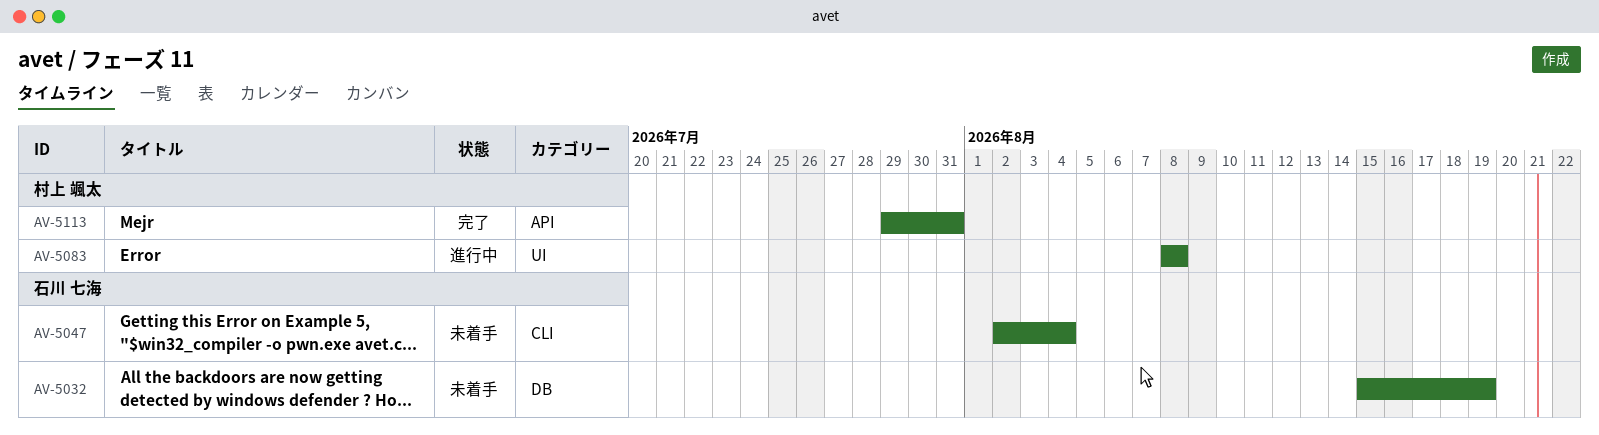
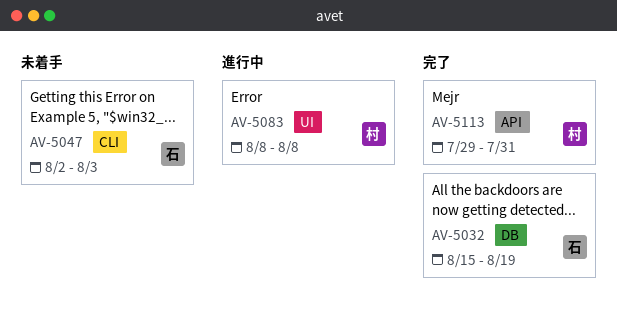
AV-5032, status: 未着手 -> 完了
AV-5047, due: Aug 4 -> Aug 3

